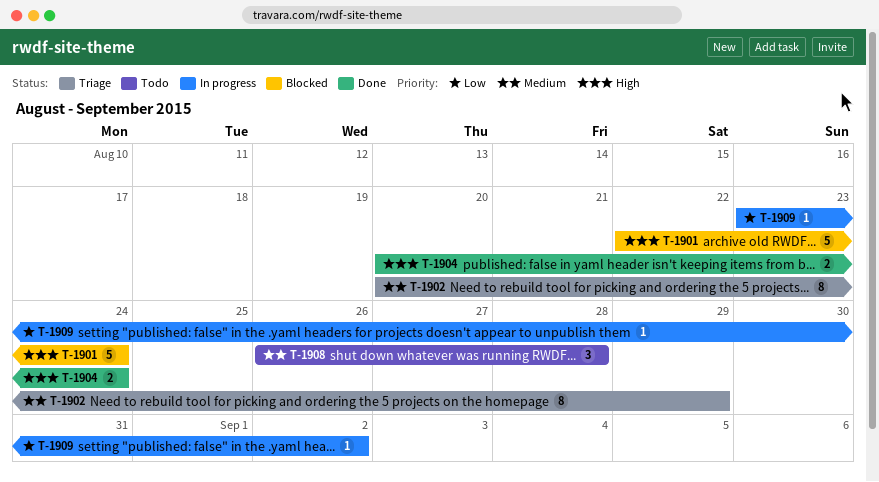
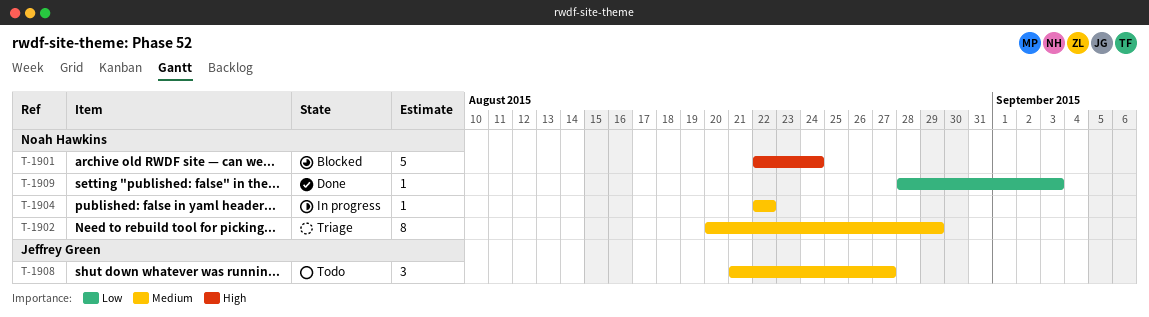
T-1904, status: Done -> In progress
T-1904, priority: High -> Medium
T-1904, estimate: 2 -> 1
T-1904, start: Aug 20 -> Aug 22
T-1904, due: Aug 24 -> Aug 22
T-1908, start: Aug 26 -> Aug 21
T-1908, due: Aug 28 -> Aug 27
T-1909, status: In progress -> Done
T-1909, start: Aug 23 -> Aug 28
T-1909, due: Sep 2 -> Sep 3

